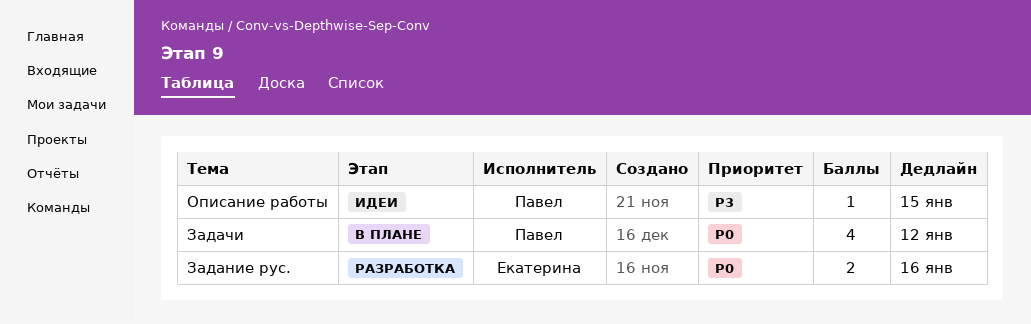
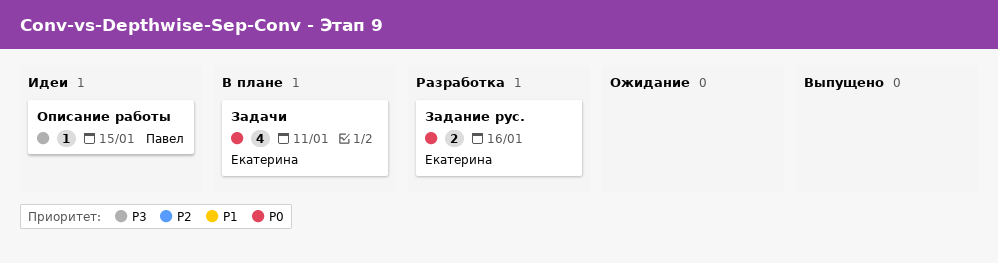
Задачи, owner: Павел -> Екатерина
Задачи, due: Jan 12 -> Jan 11

